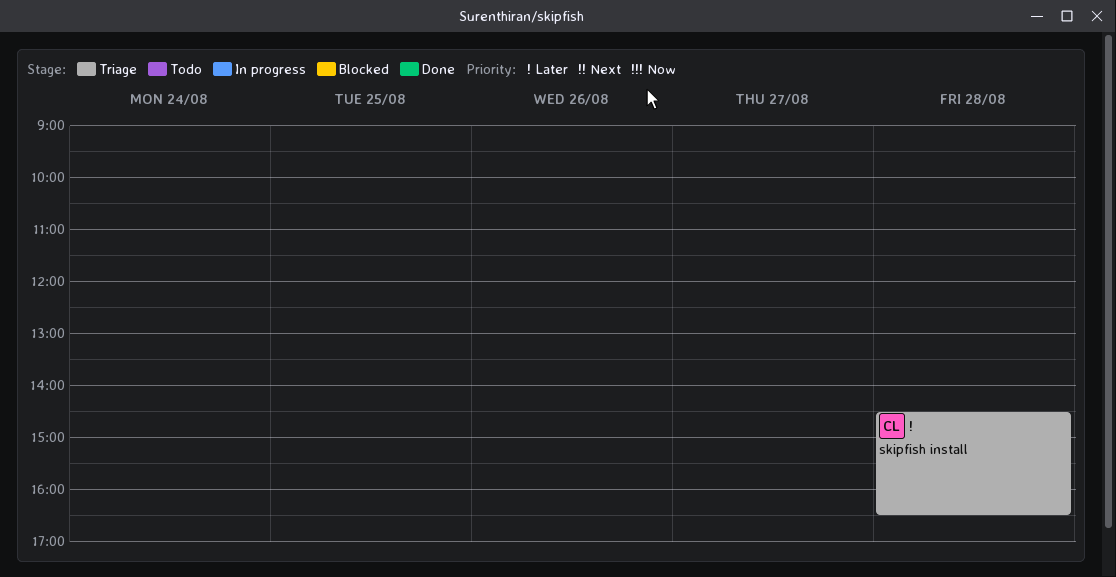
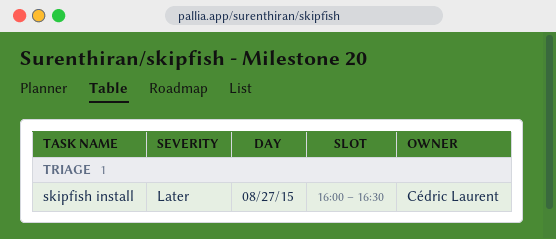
skipfish install, day: Aug 28 -> Aug 27
skipfish install, begins: 14:30 -> 16:00

